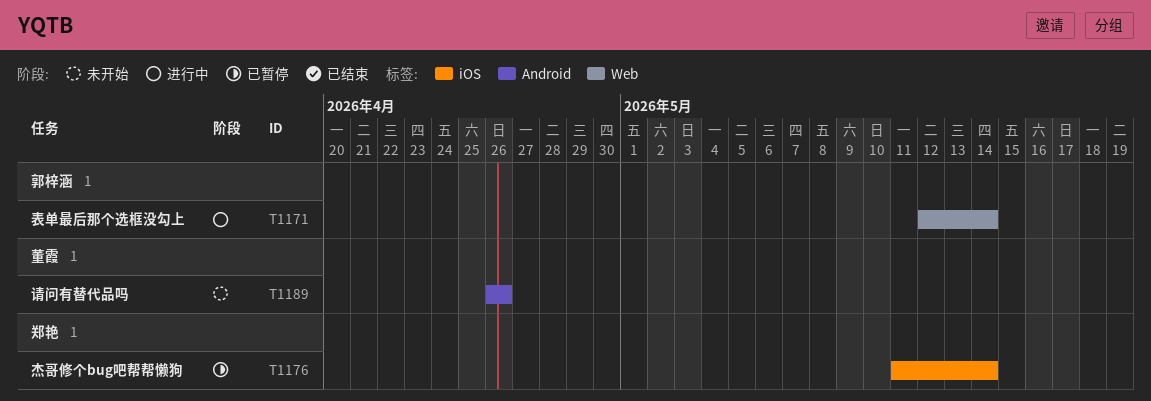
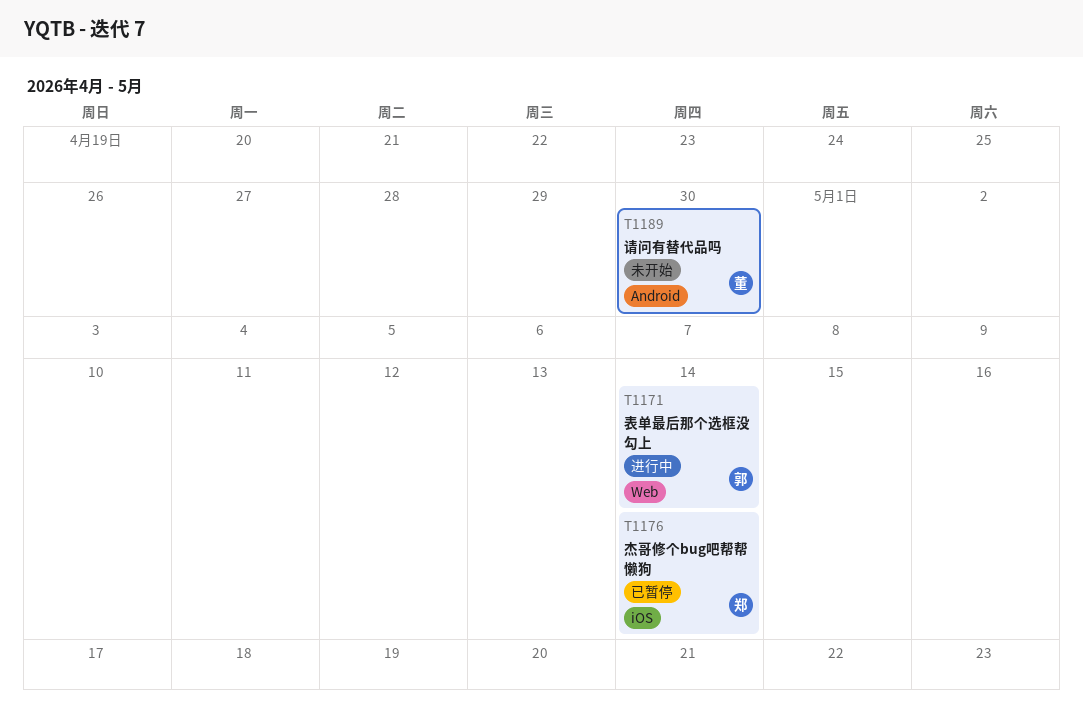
T1189, due: Apr 26 -> Apr 30

